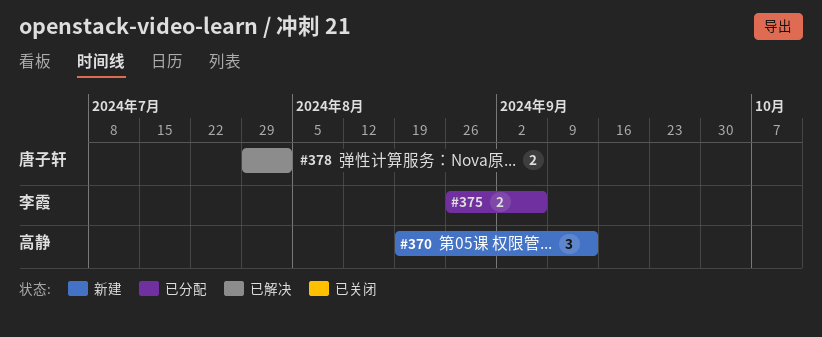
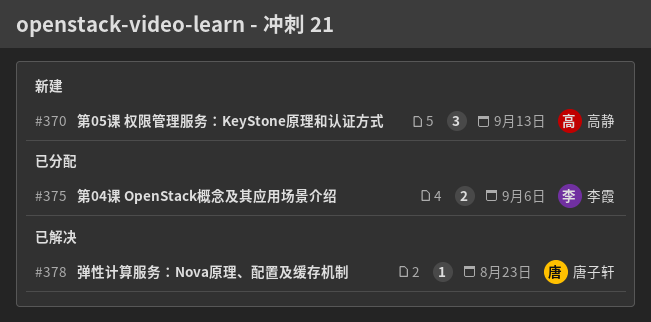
#378, estimate: 2 -> 1
#378, due: Aug 2 -> Aug 23

